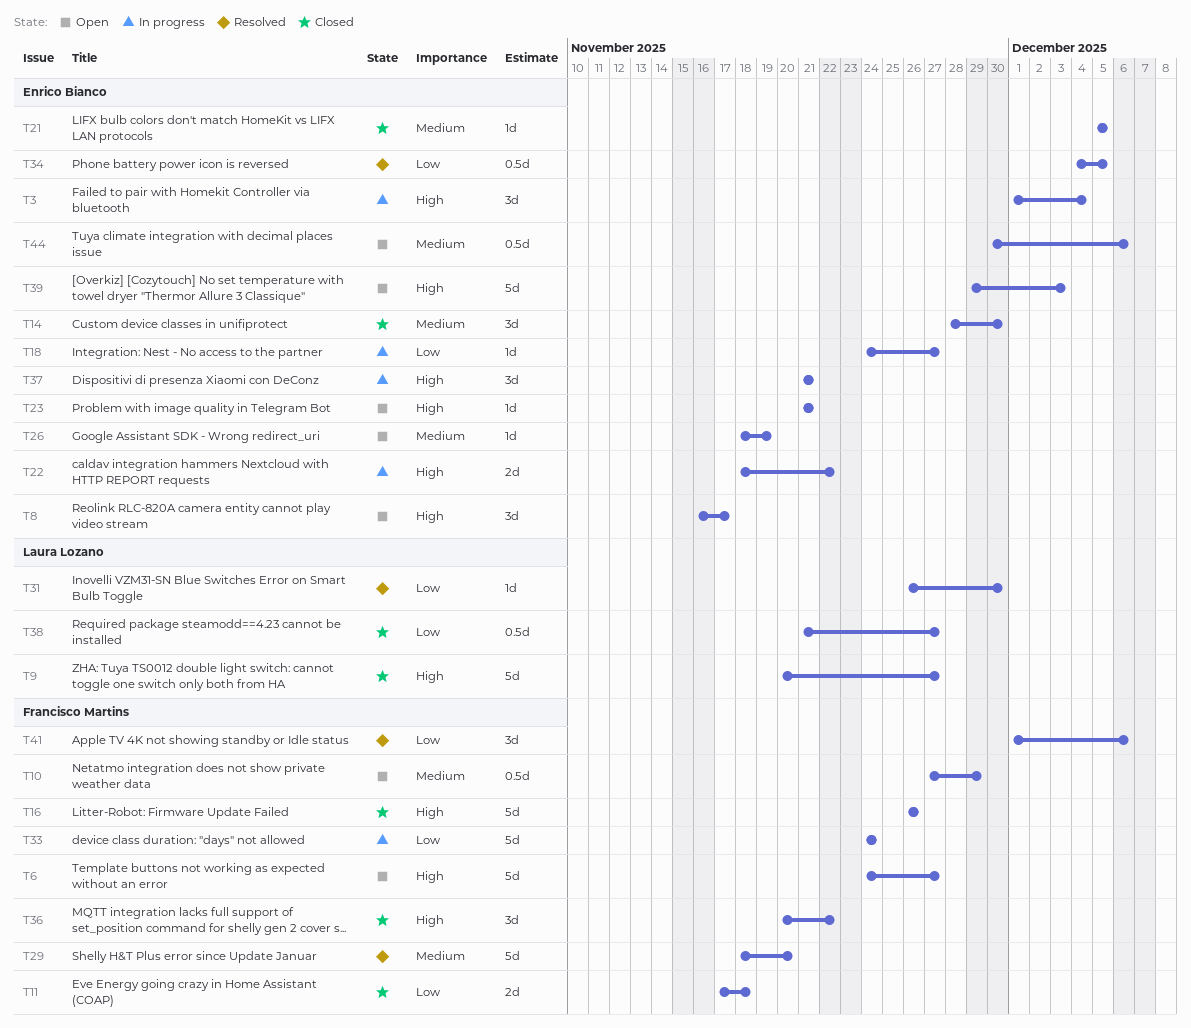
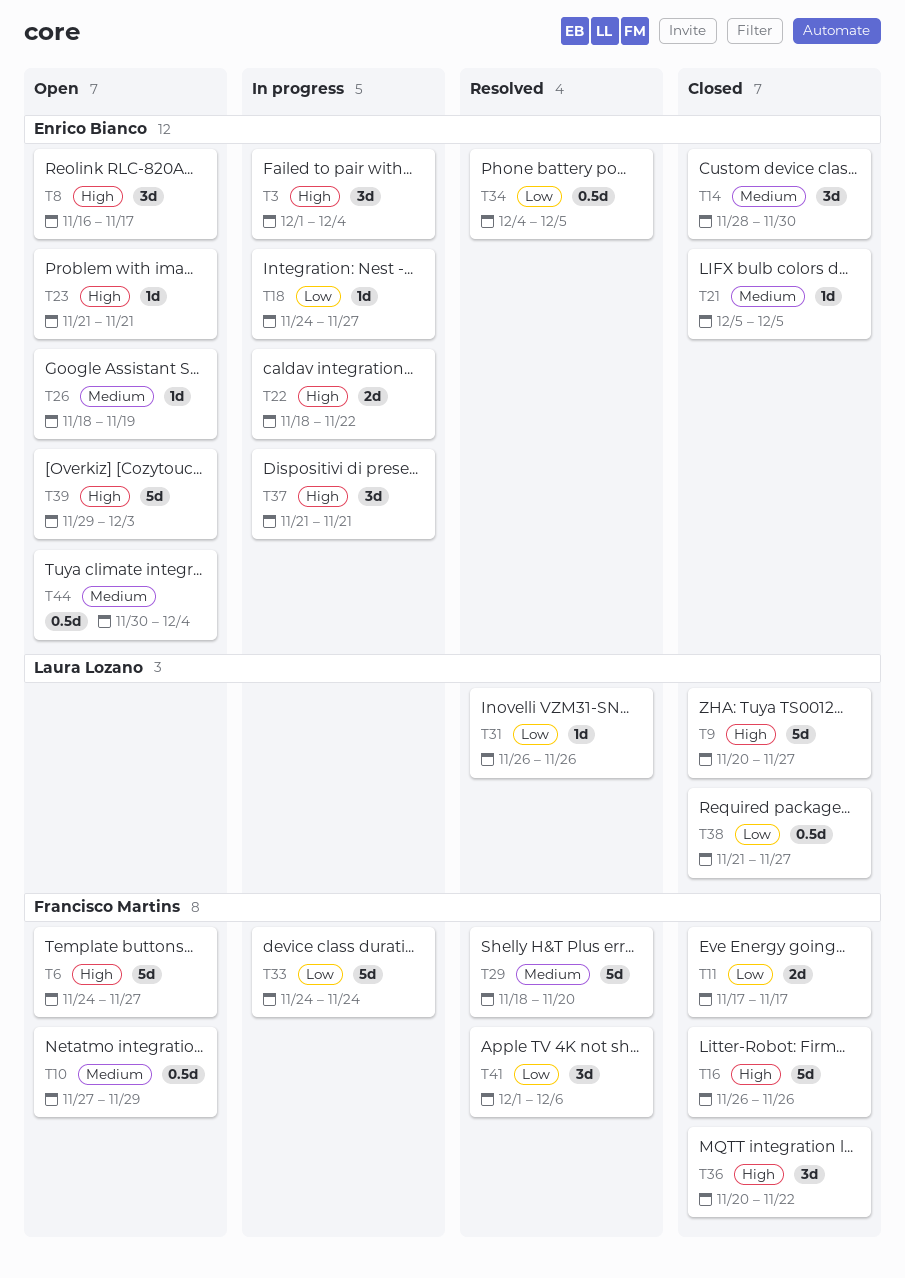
T11, due: Nov 18 -> Nov 17
T31, due: Nov 30 -> Nov 26
T44, due: Dec 6 -> Dec 4

